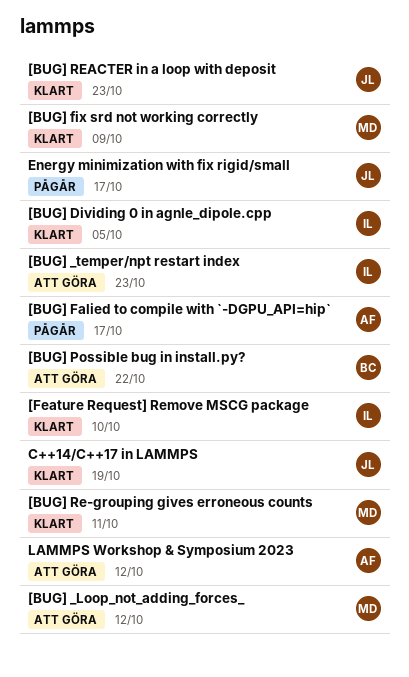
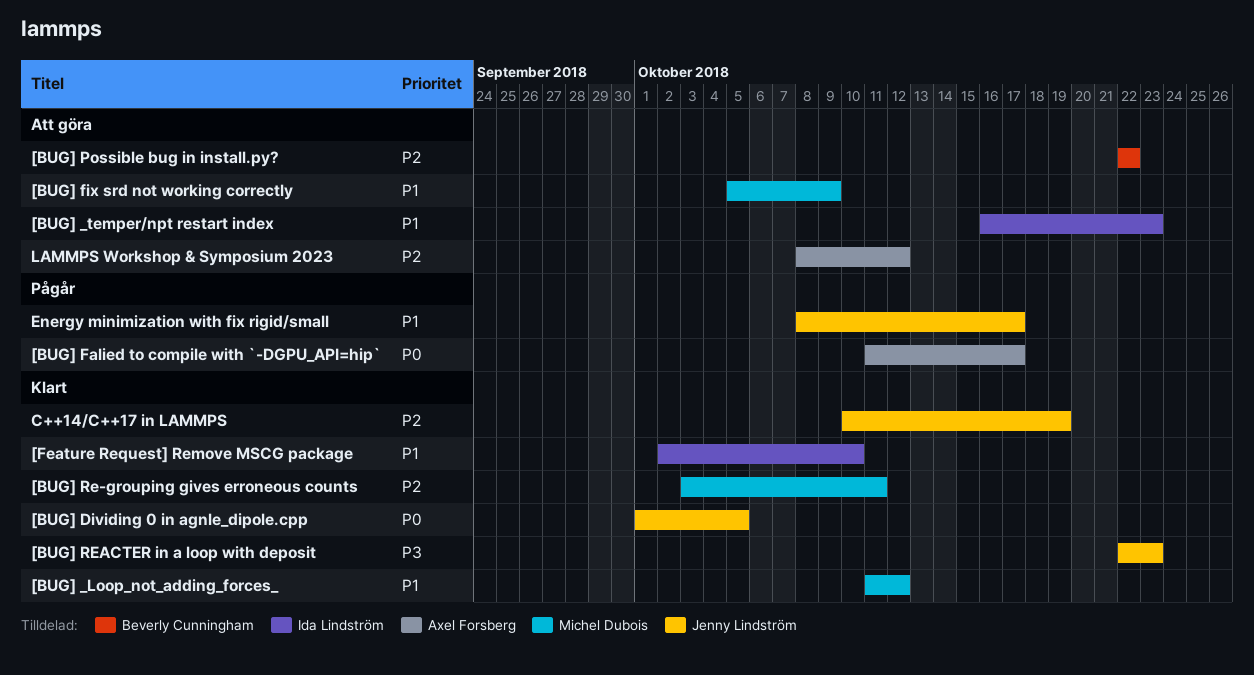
[BUG] _Loop_not_adding_forces_, status: Att göra -> Klart
[BUG] Dividing 0 in agnle_dipole.cpp, owner: Ida Lindström -> Jenny Lindström
[BUG] fix srd not working correctly, status: Klart -> Att göra

